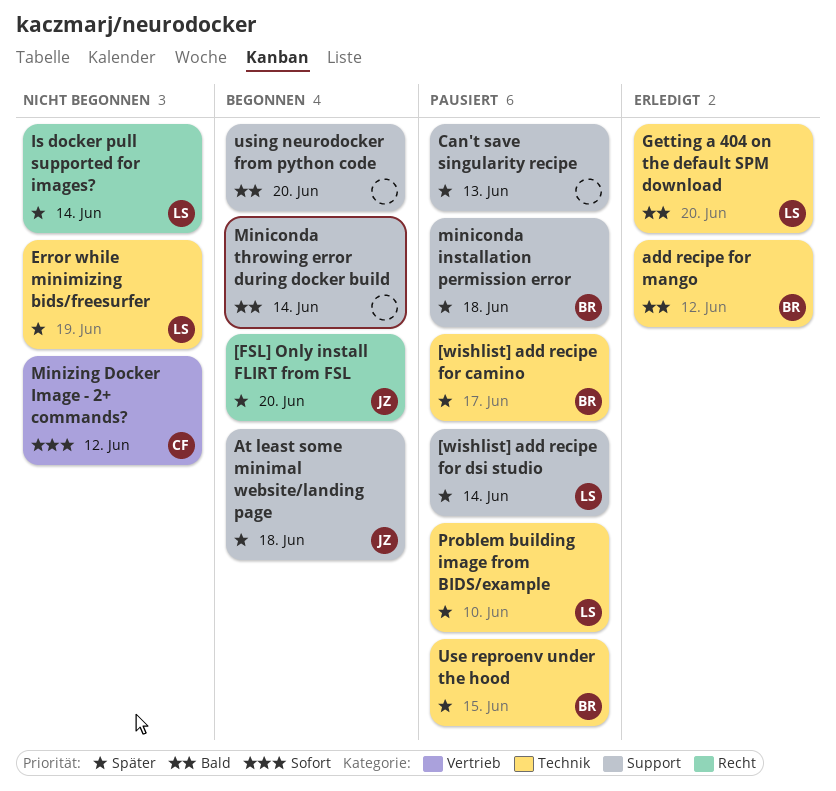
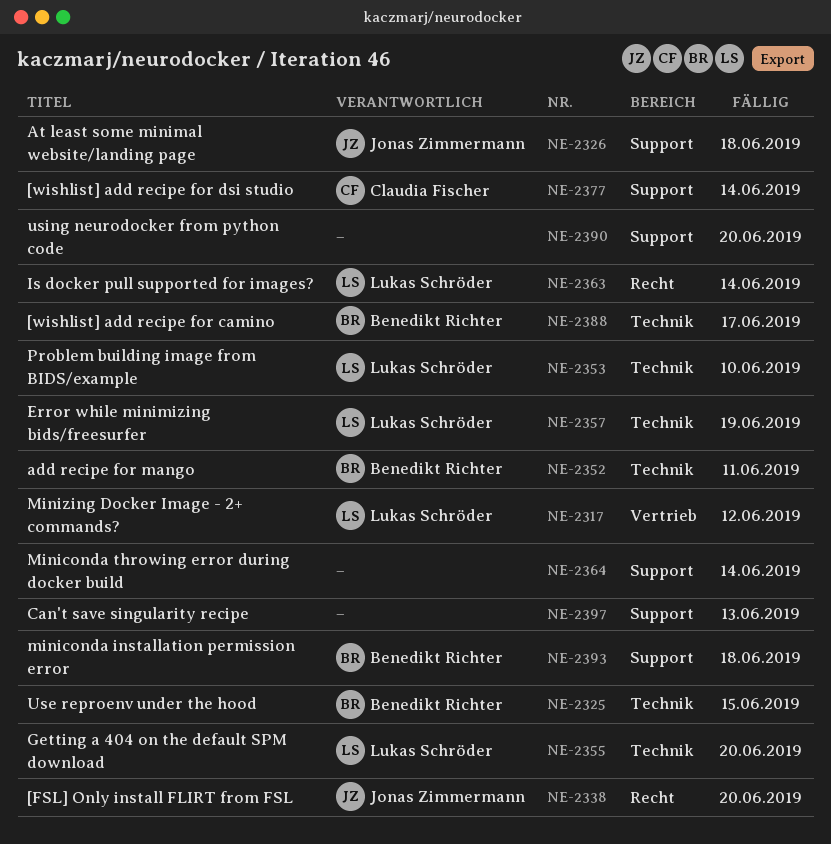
[wishlist] add recipe for dsi studio, owner: Lukas Schröder -> Claudia Fischer
add recipe for mango, due: Jun 12 -> Jun 11
Minizing Docker Image - 2+ commands?, owner: Claudia Fischer -> Lukas Schröder

